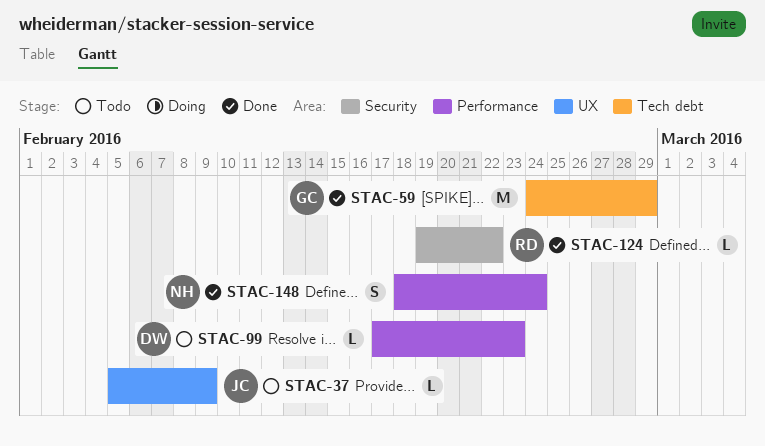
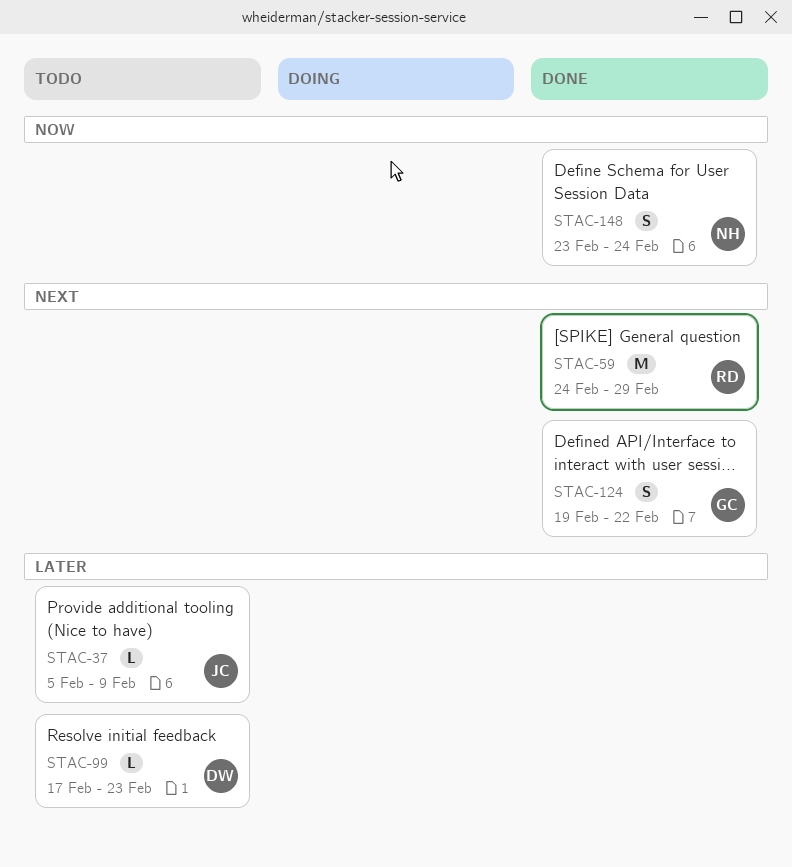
STAC-59, owner: GC -> RD
STAC-124, owner: RD -> GC
STAC-124, estimate: L -> S
STAC-148, start: Feb 18 -> Feb 23

